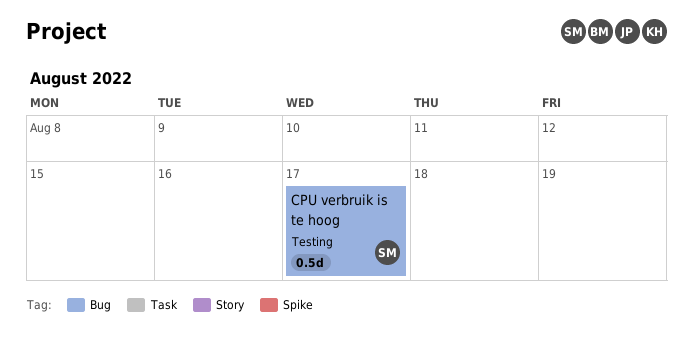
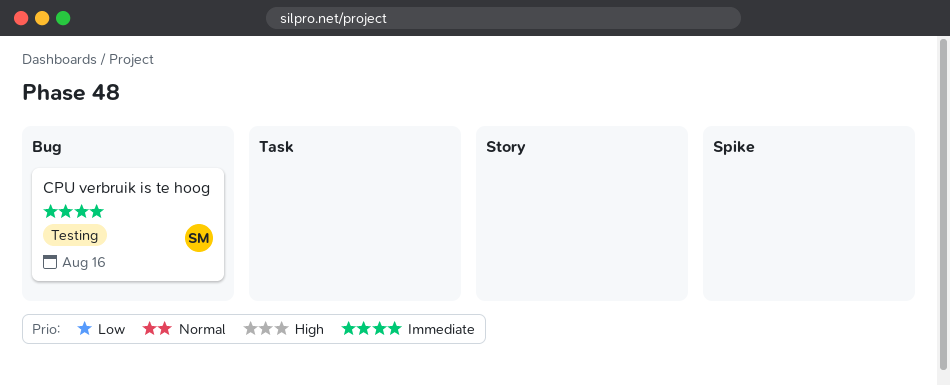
CPU verbruik is te hoog, due: Aug 17 -> Aug 16

